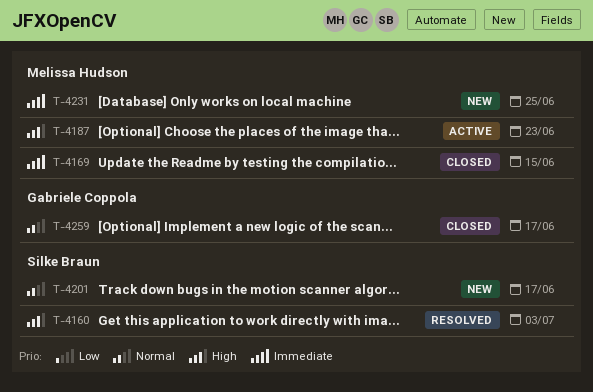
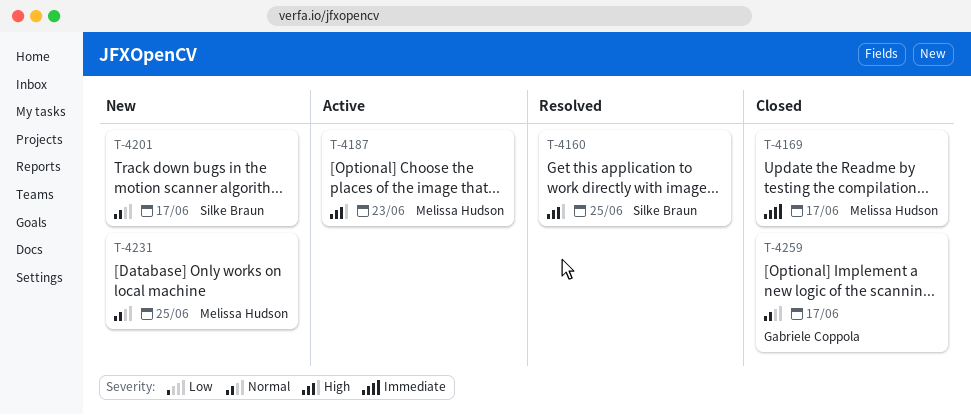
T-4160, due: Jul 3 -> Jun 25
T-4169, due: Jun 15 -> Jun 17
T-4231, priority: Immediate -> Normal

